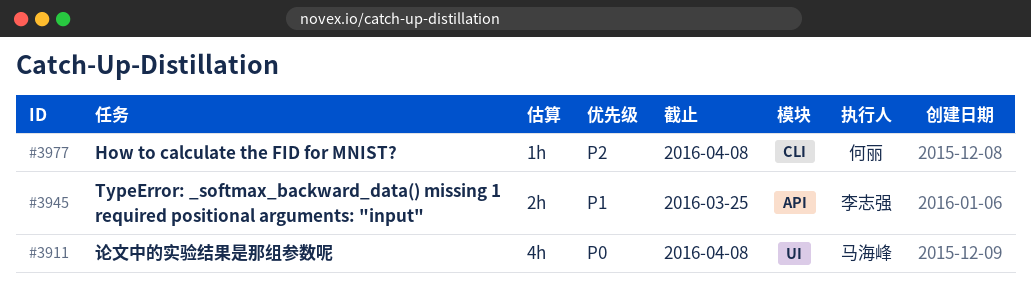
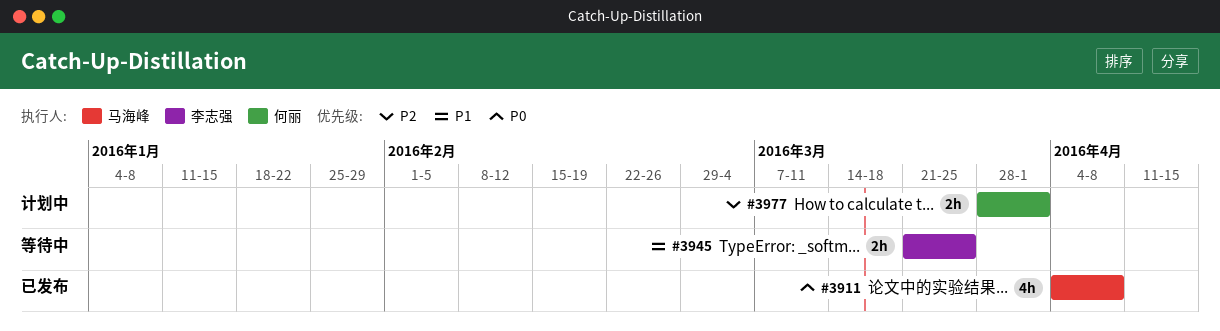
#3977, estimate: 1h -> 2h
#3977, due: Apr 8 -> Apr 1

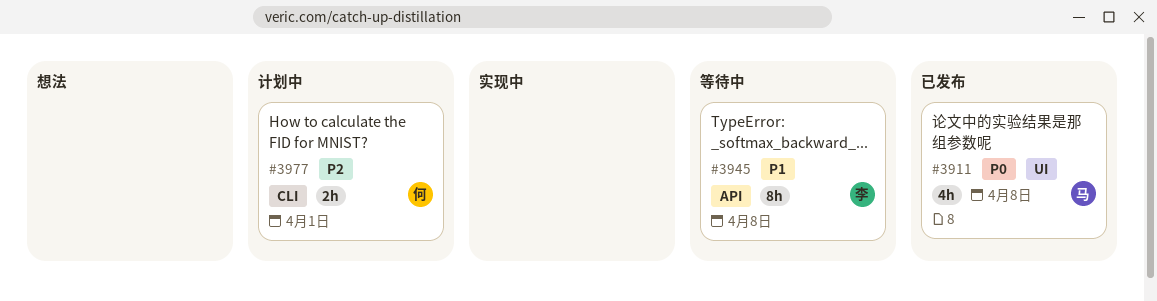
#3945, estimate: 2h -> 8h
#3945, due: Mar 25 -> Apr 8

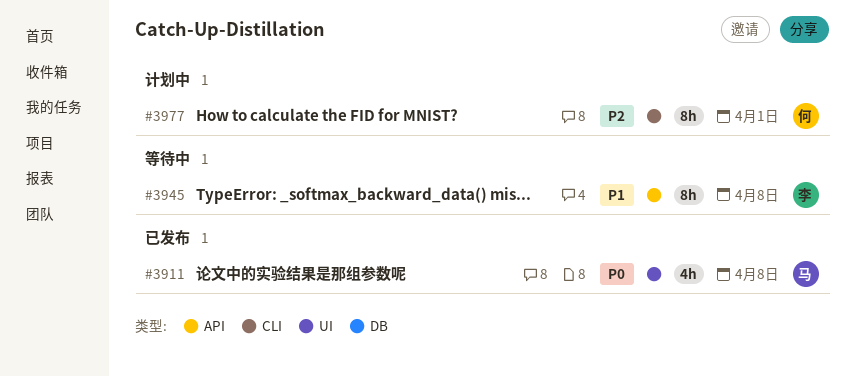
#3977, estimate: 2h -> 8h

